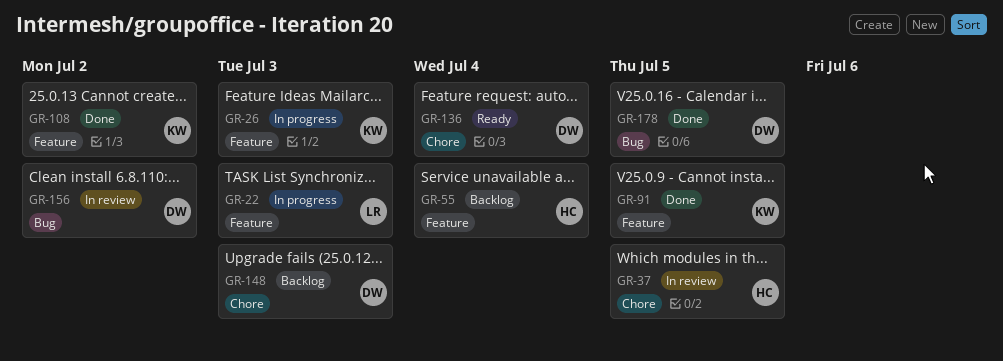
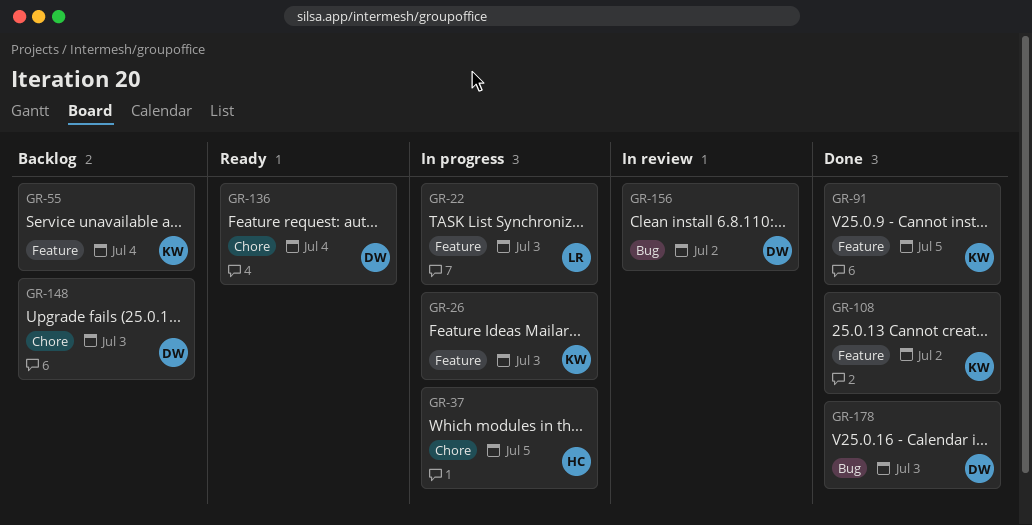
GR-37, status: In review -> In progress
GR-55, owner: HC -> KW
GR-178, due: Jul 5 -> Jul 3

